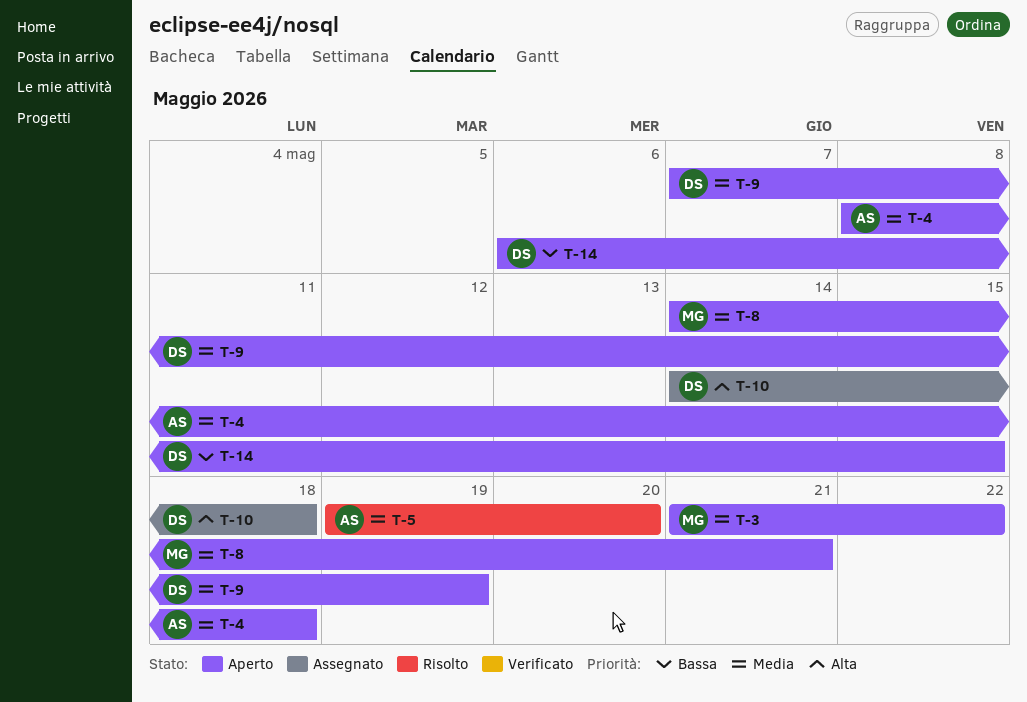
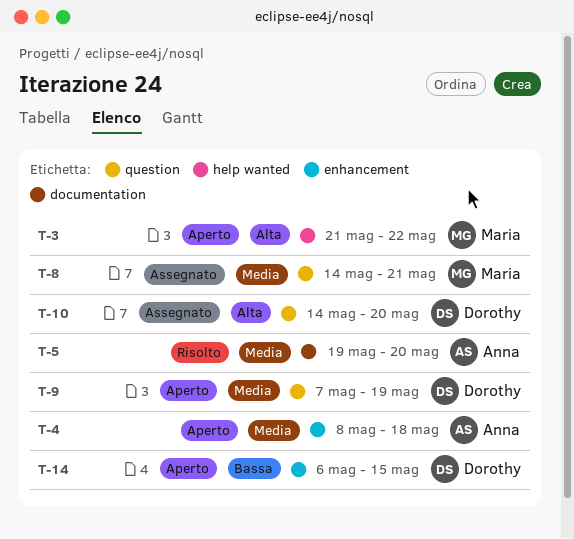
T-3, priority: Media -> Alta
T-8, status: Aperto -> Assegnato
T-10, due: May 18 -> May 20

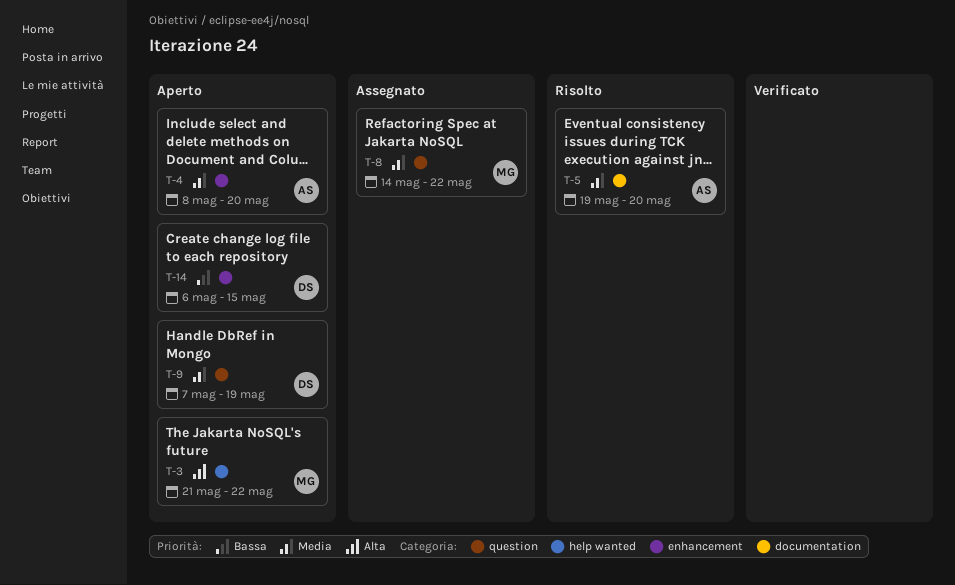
T-4, due: May 18 -> May 20
T-8, due: May 21 -> May 22
T-10: present -> none

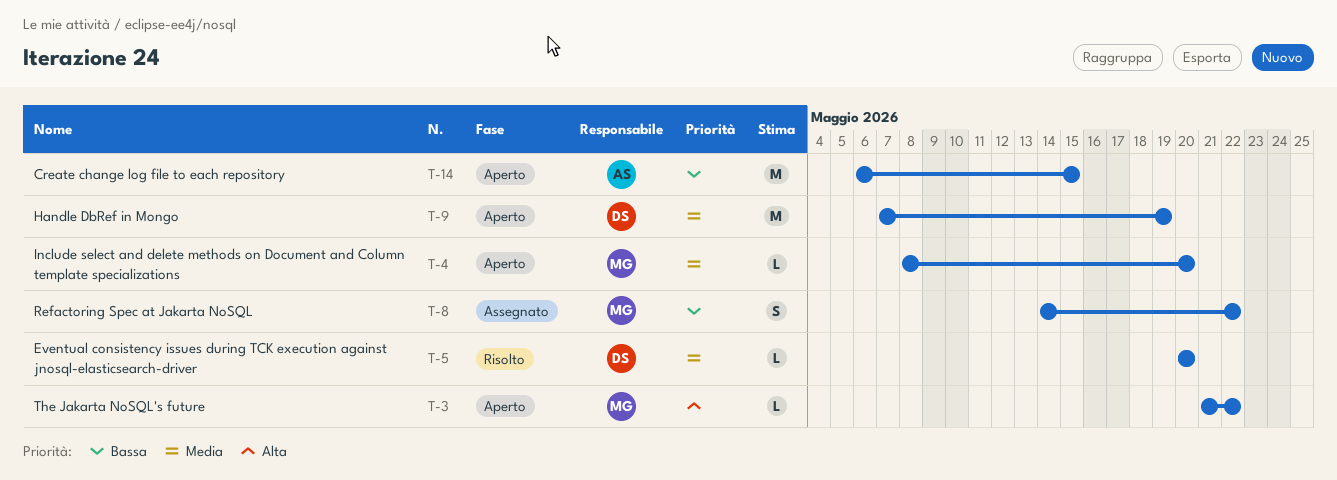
T-4, owner: AS -> MG
T-5, owner: AS -> DS
T-5, start: May 19 -> May 20
T-8, priority: Media -> Bassa
T-14, owner: DS -> AS

